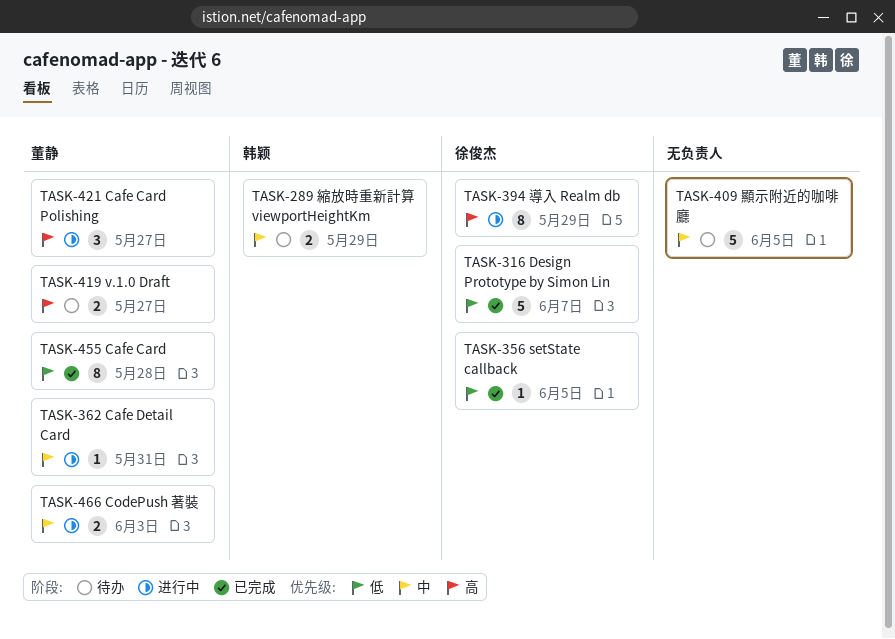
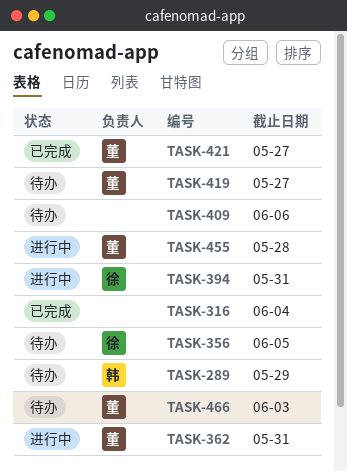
TASK-316, owner: 徐俊杰 -> none
TASK-316, due: Jun 7 -> Jun 4
TASK-356, status: 已完成 -> 待办
TASK-394, due: May 29 -> May 31
TASK-409, due: Jun 5 -> Jun 6
TASK-421, status: 进行中 -> 已完成
TASK-455, status: 已完成 -> 进行中
TASK-466, status: 进行中 -> 待办

